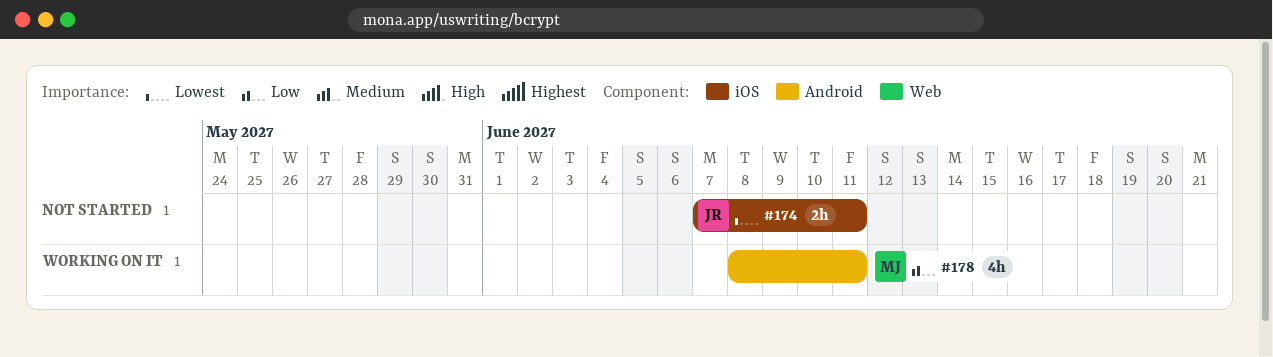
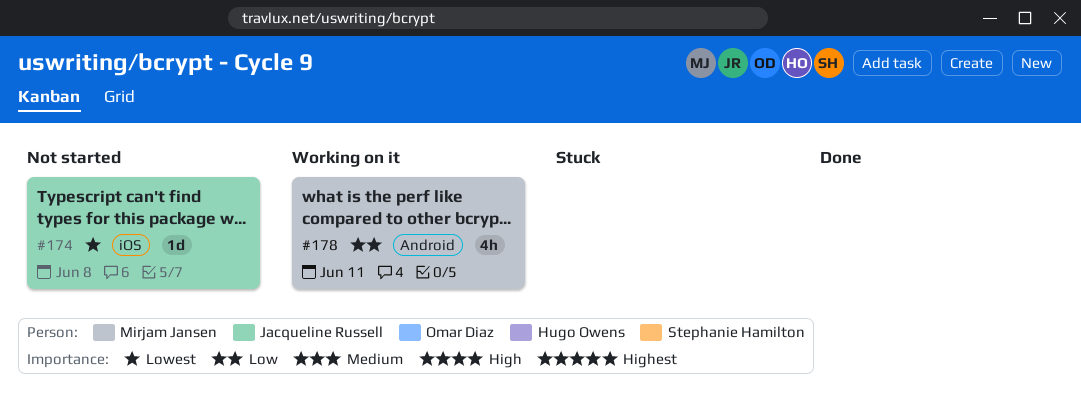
#174, estimate: 2h -> 1d
#174, due: Jun 11 -> Jun 8

